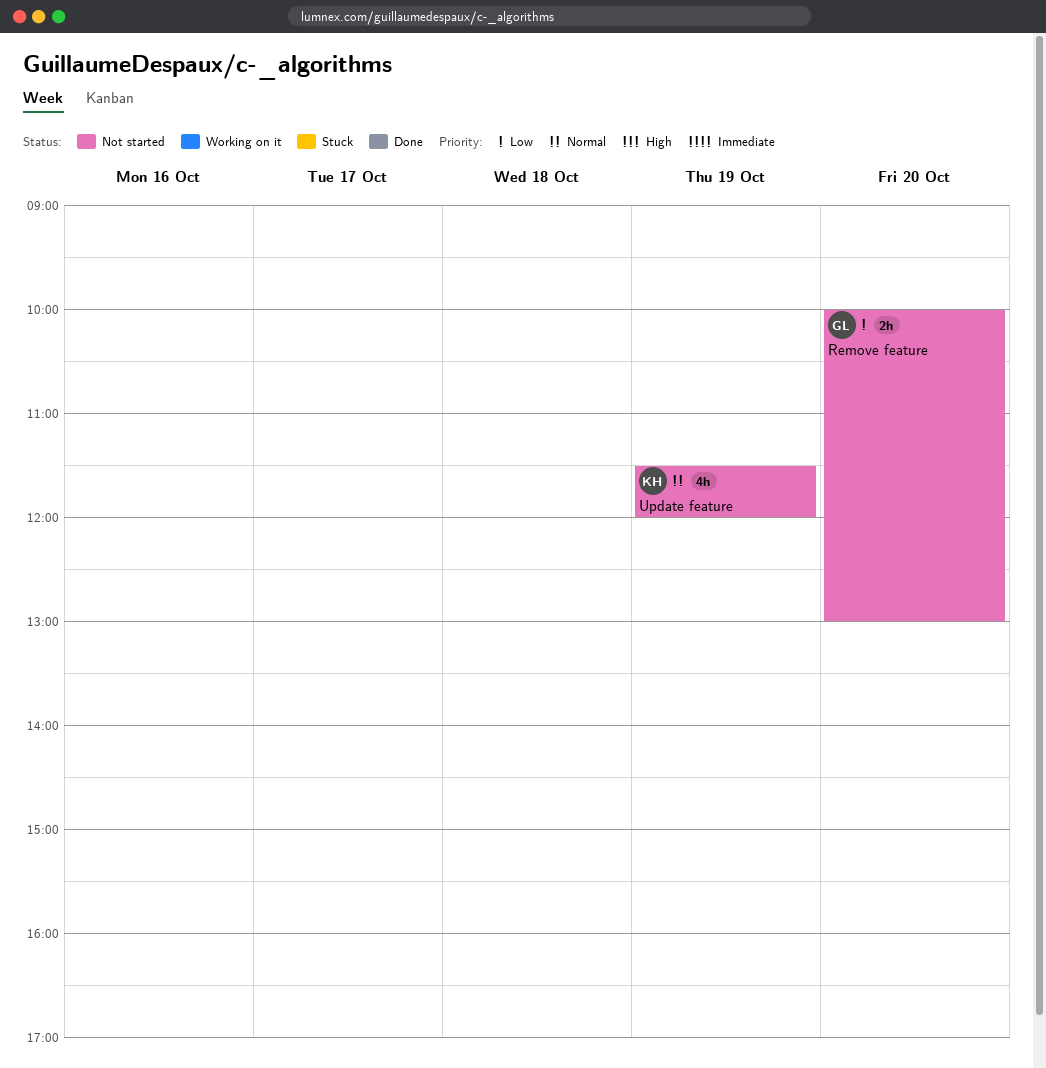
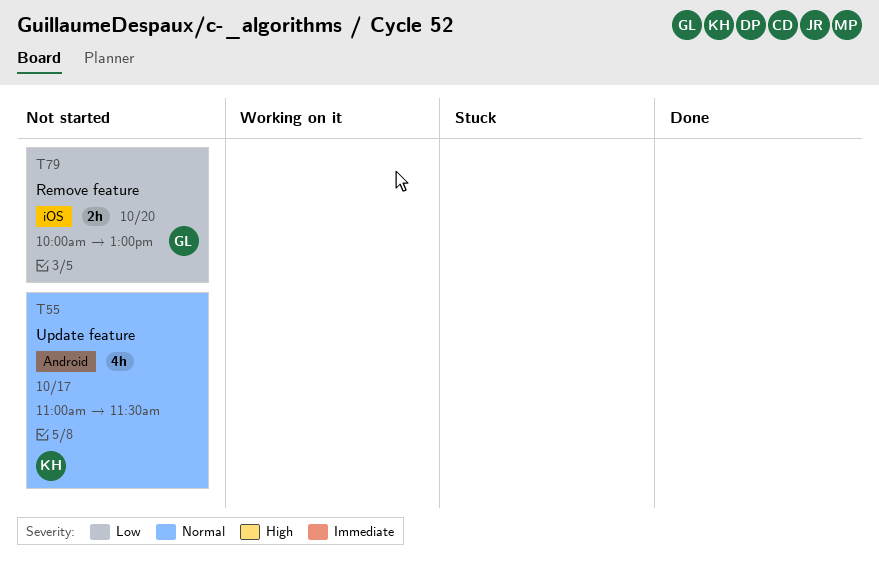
Update feature, day: Oct 19 -> Oct 17
Update feature, begins: 11:30 -> 11:00
Update feature, ends: 12:00 -> 11:30

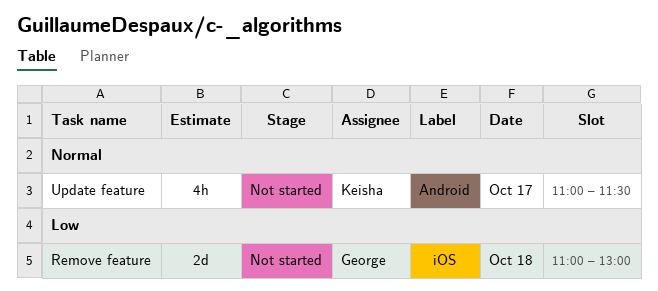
Remove feature, estimate: 2h -> 2d
Remove feature, day: Oct 20 -> Oct 18
Remove feature, begins: 10:00 -> 11:00

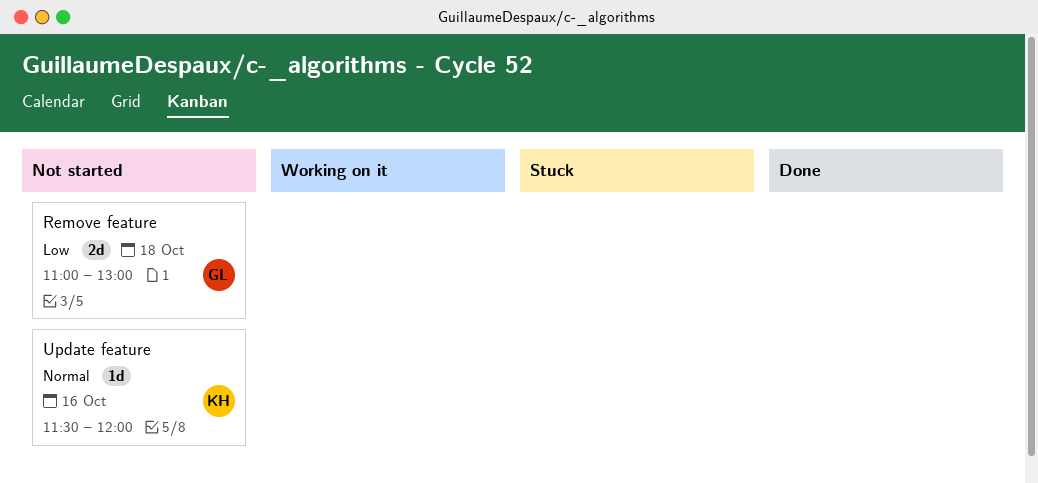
Update feature, estimate: 4h -> 1d
Update feature, day: Oct 17 -> Oct 16
Update feature, begins: 11:00 -> 11:30
Update feature, ends: 11:30 -> 12:00

